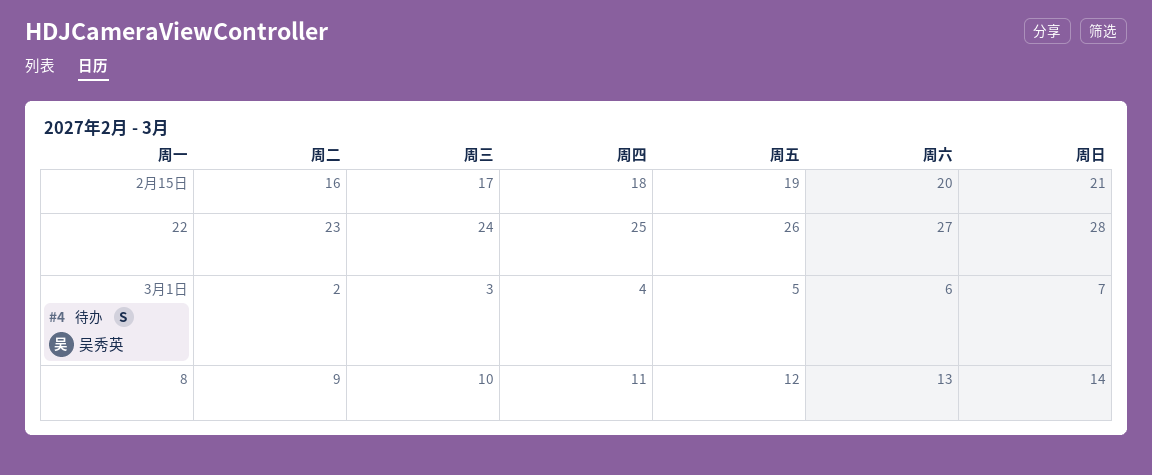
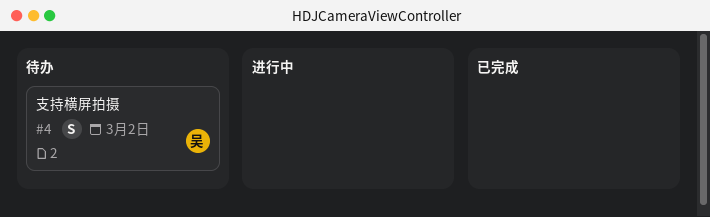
#4, due: Mar 1 -> Mar 2

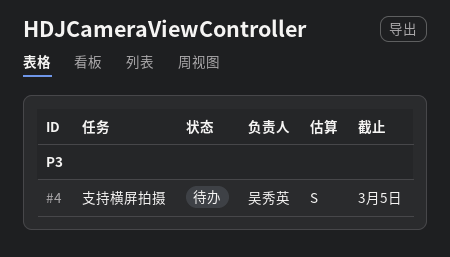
#4, due: Mar 2 -> Mar 5

